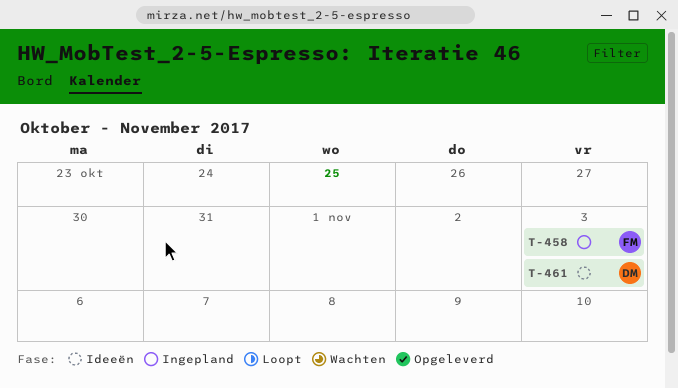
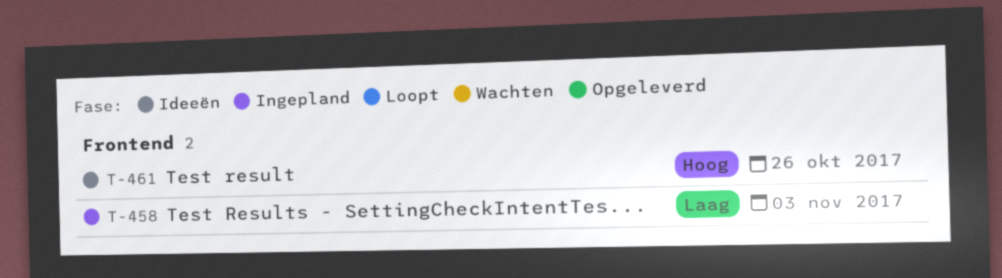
T-461, due: Nov 3 -> Oct 26

